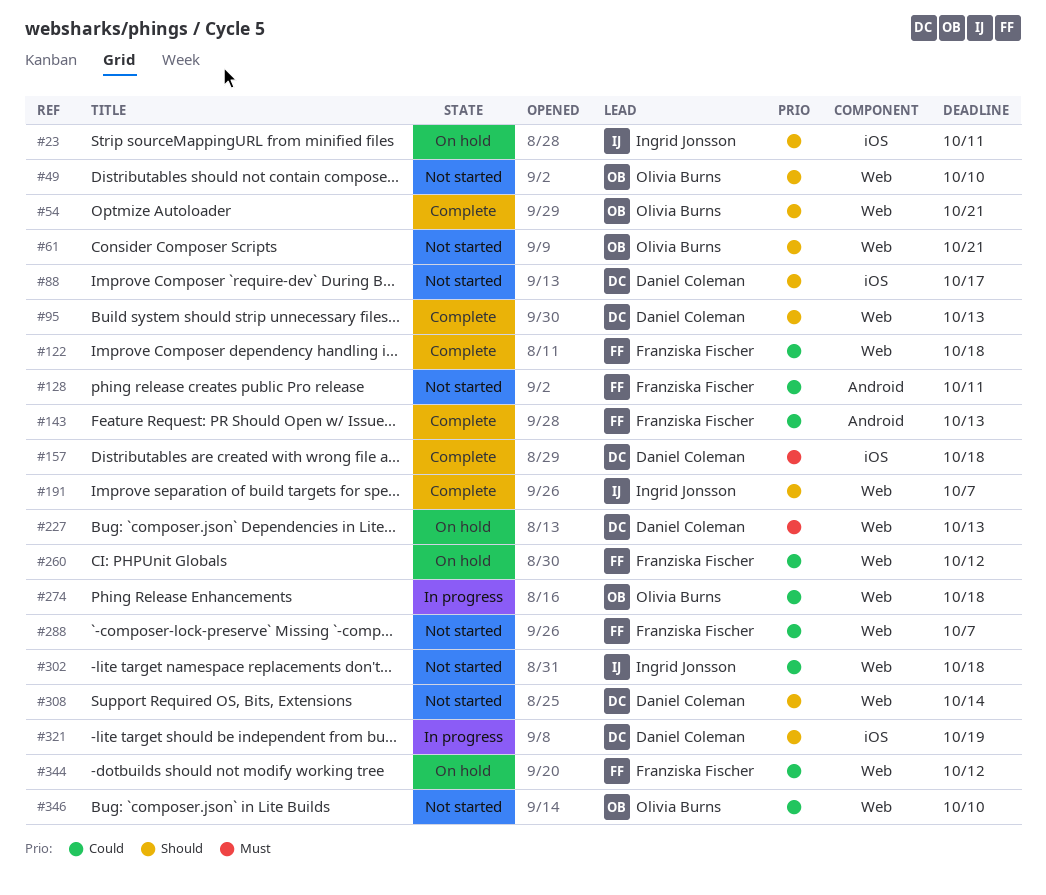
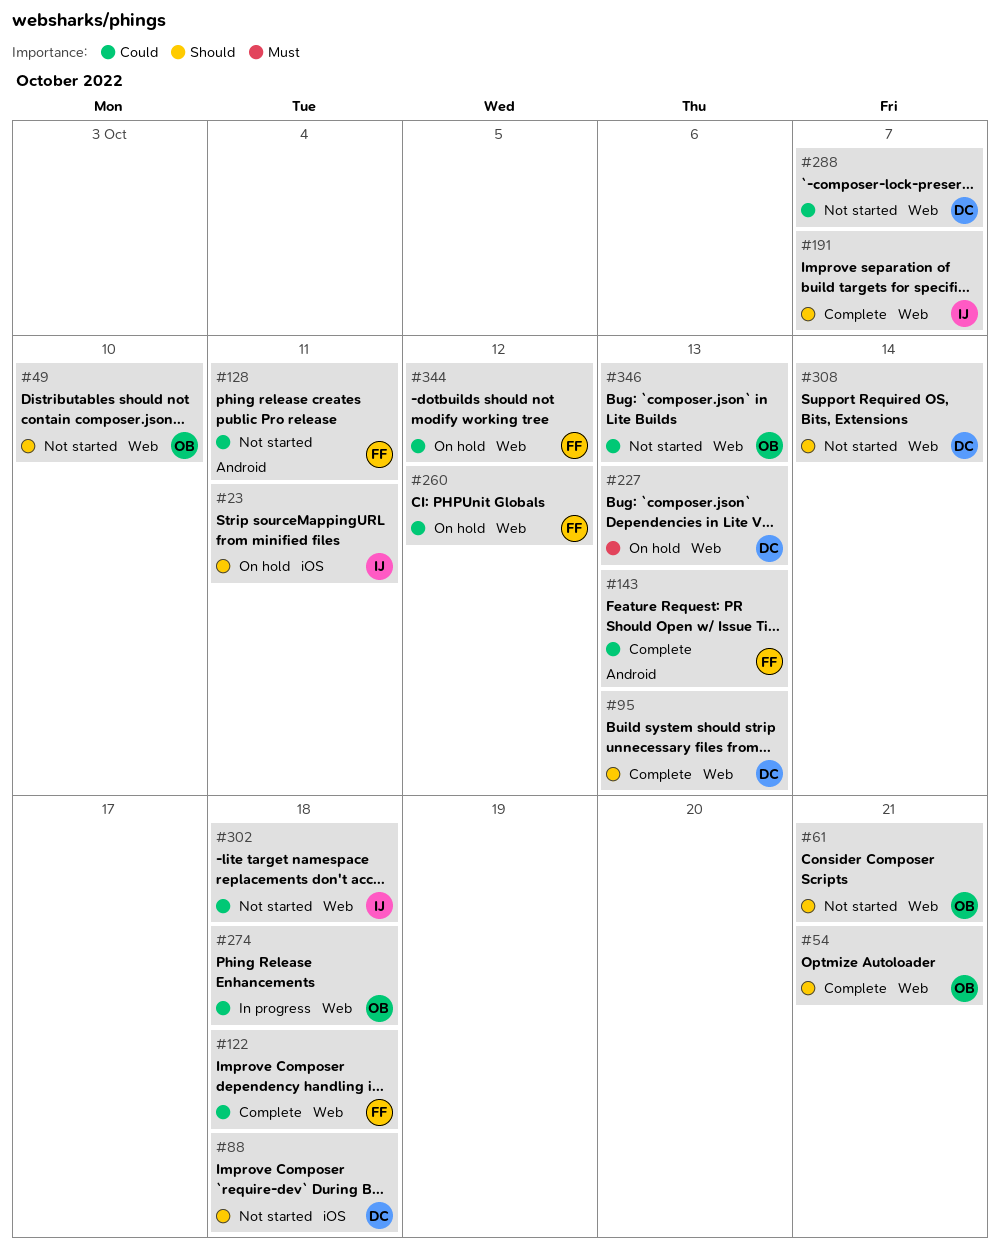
#88, due: Oct 17 -> Oct 18
#157: present -> none
#288, owner: Franziska Fischer -> Daniel Coleman
#321: present -> none
#346, due: Oct 10 -> Oct 13

